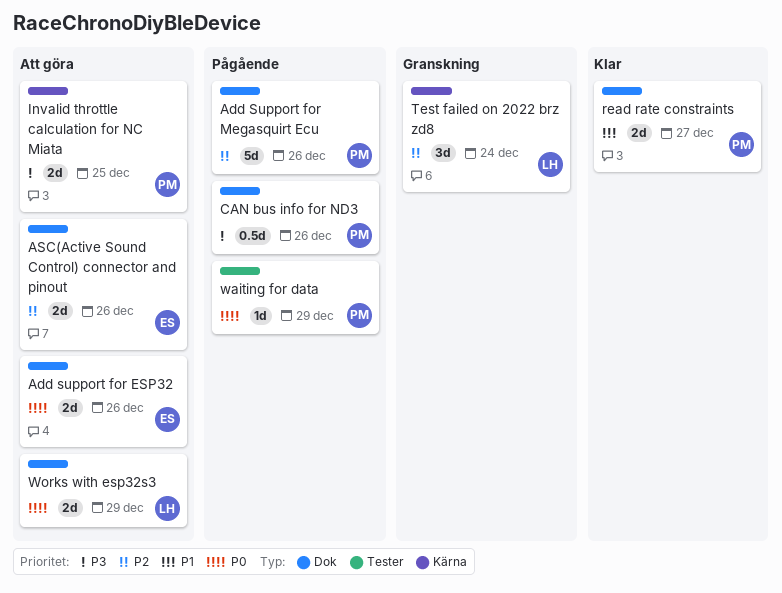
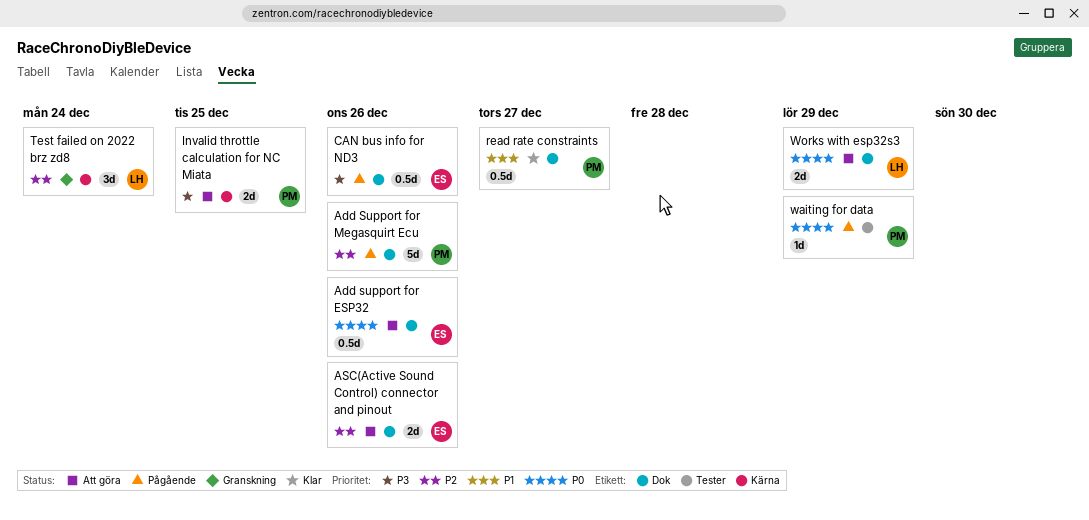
Add support for ESP32, estimate: 2d -> 0.5d
CAN bus info for ND3, owner: PM -> ES
read rate constraints, estimate: 2d -> 0.5d

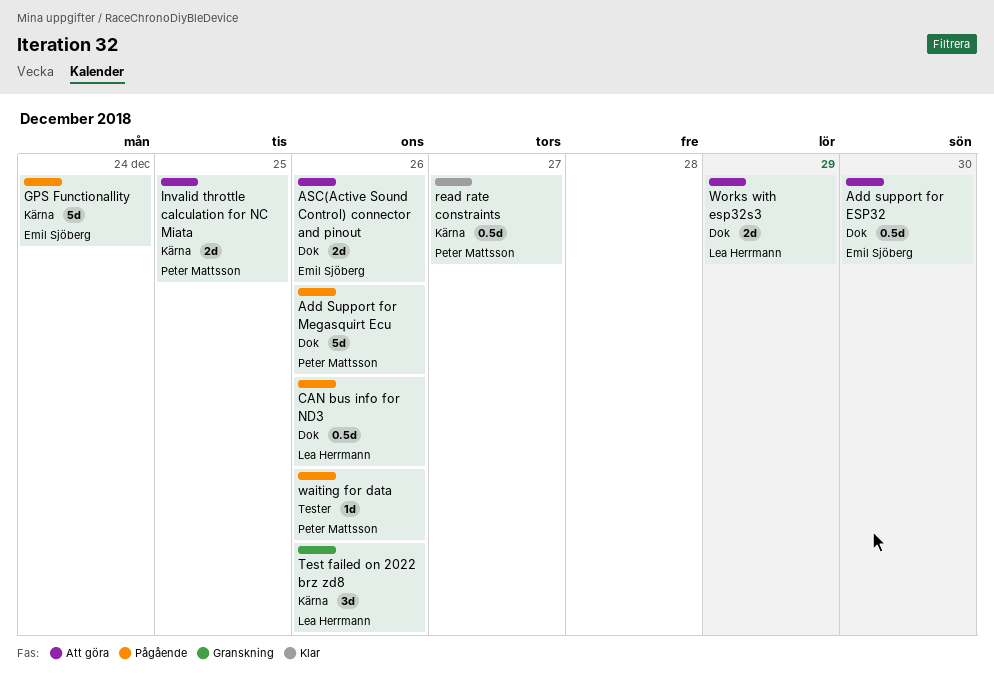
Add support for ESP32, due: Dec 26 -> Dec 30
CAN bus info for ND3, owner: Emil Sjöberg -> Lea Herrmann
GPS Functionallity: none -> present
read rate constraints, label: Dok -> Kärna
Test failed on 2022 brz zd8, due: Dec 24 -> Dec 26
waiting for data, due: Dec 29 -> Dec 26

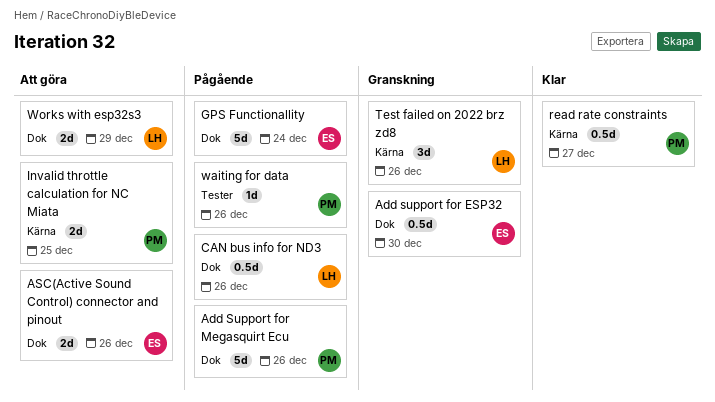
Add support for ESP32, status: Att göra -> Granskning
GPS Functionallity, label: Kärna -> Dok

